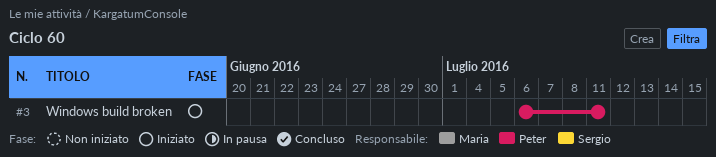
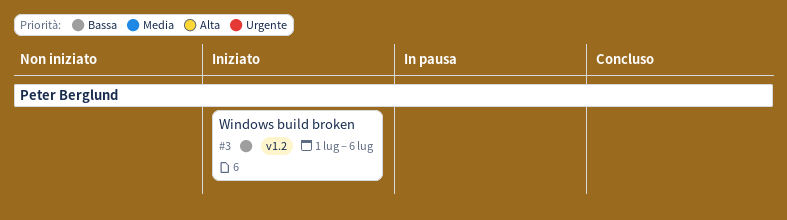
#3, start: Jul 6 -> Jul 1
#3, due: Jul 11 -> Jul 6

